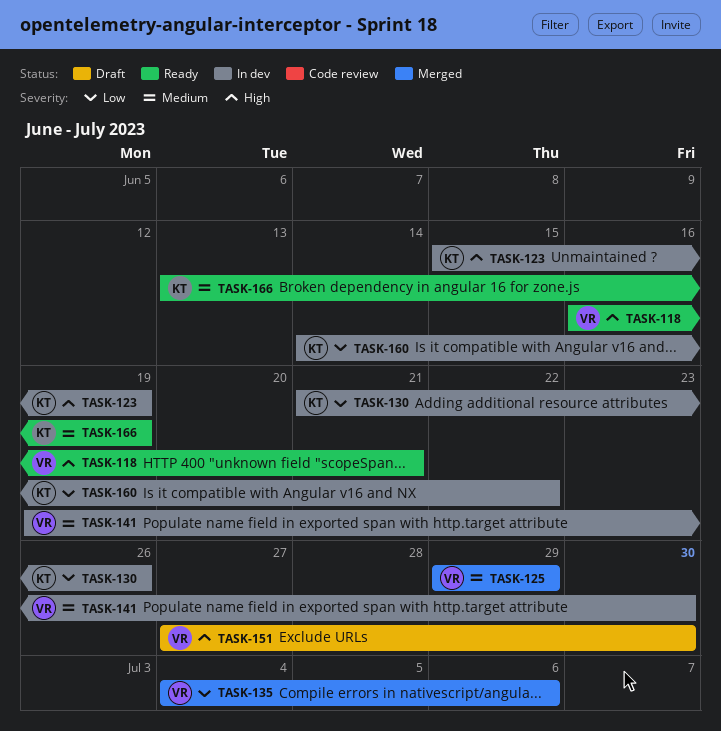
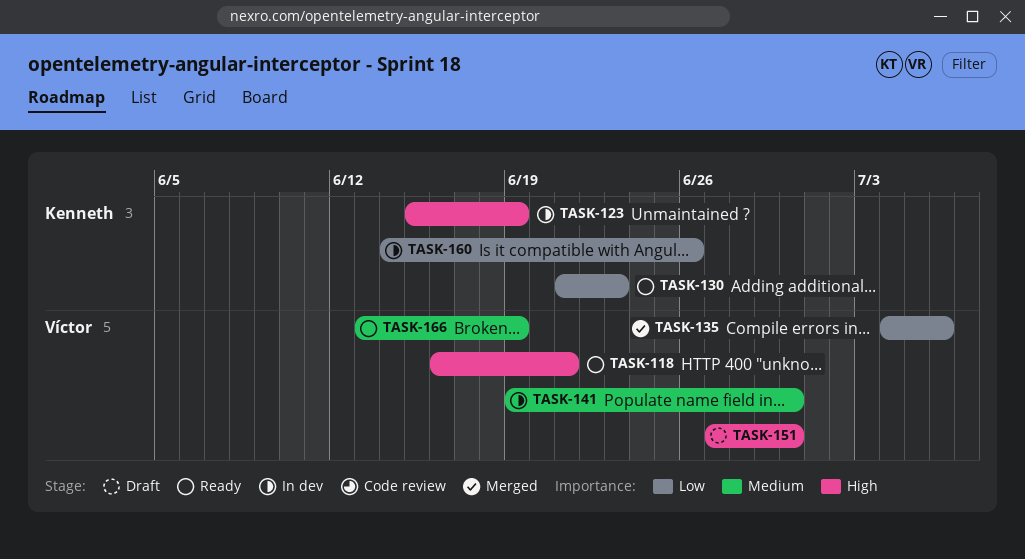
TASK-125: present -> none
TASK-130, status: In dev -> Ready
TASK-130, due: Jun 26 -> Jun 23
TASK-160, due: Jun 22 -> Jun 26
TASK-166, owner: Kenneth -> Víctor

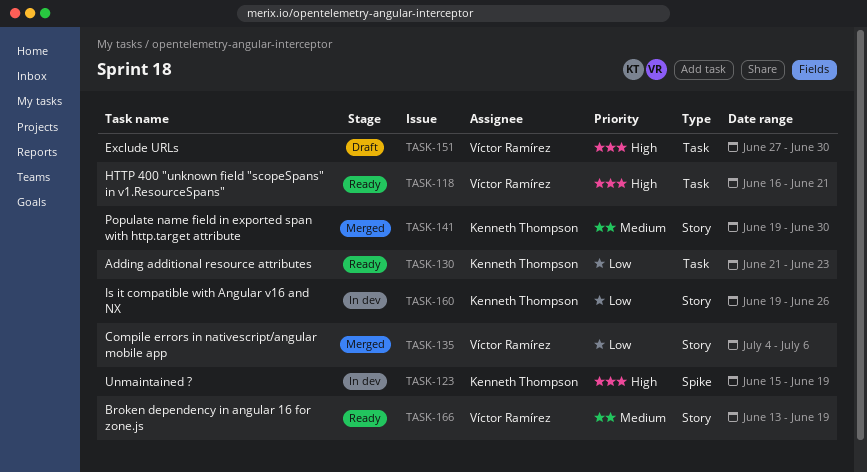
TASK-141, status: In dev -> Merged
TASK-141, owner: Víctor Ramírez -> Kenneth Thompson
TASK-160, start: Jun 14 -> Jun 19

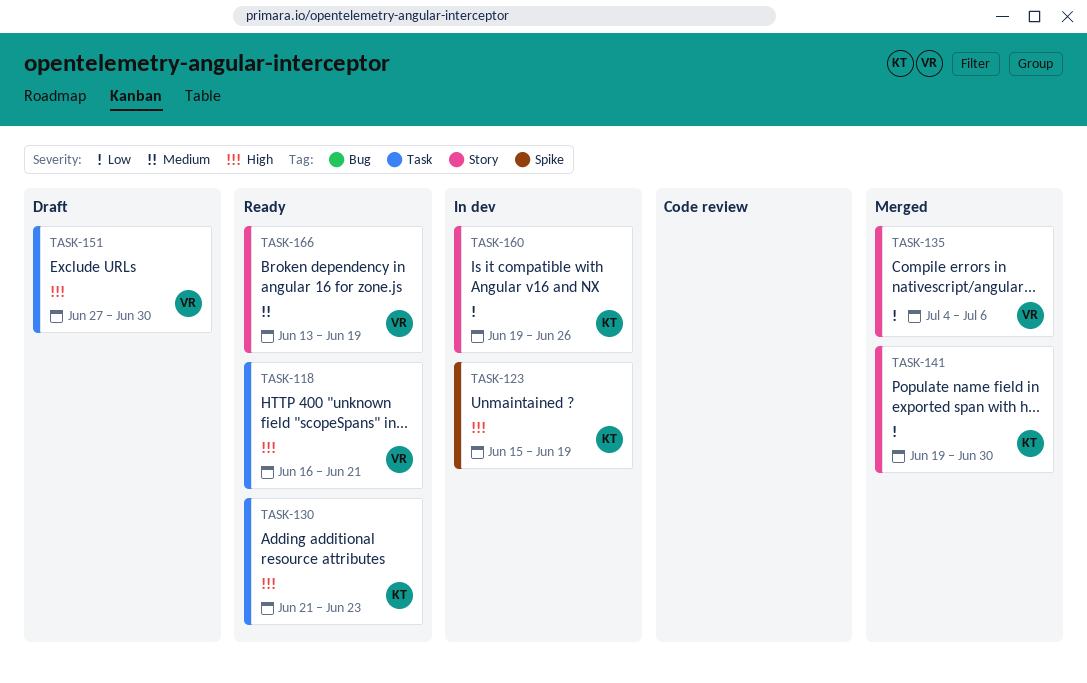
TASK-130, priority: Low -> High
TASK-141, priority: Medium -> Low

